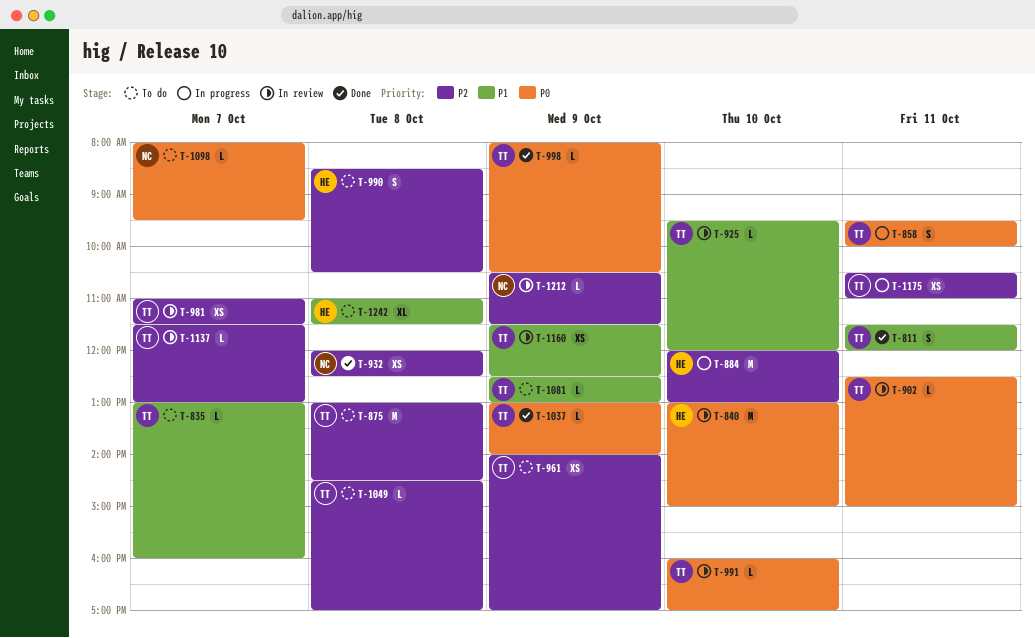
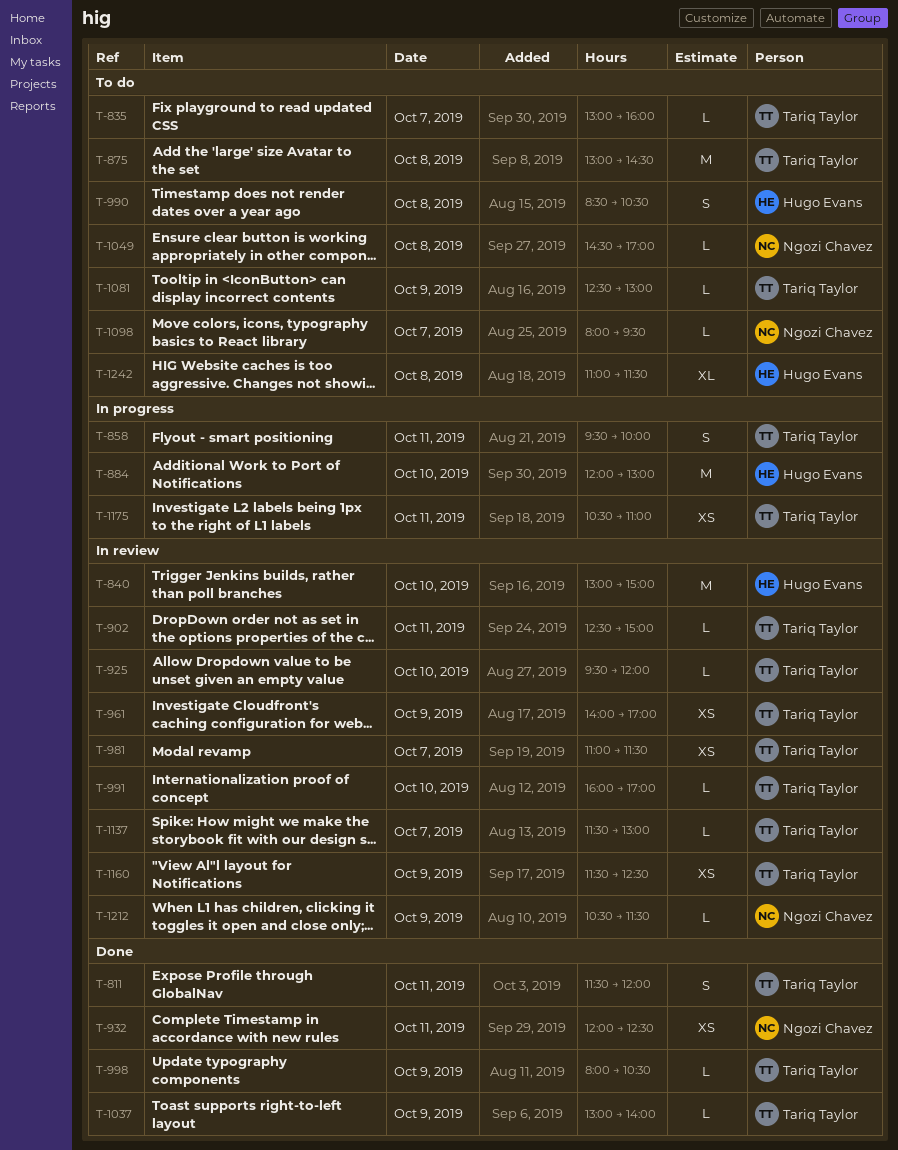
T-932, day: Oct 8 -> Oct 11
T-961, status: To do -> In review
T-1049, owner: Tariq Taylor -> Ngozi Chavez

